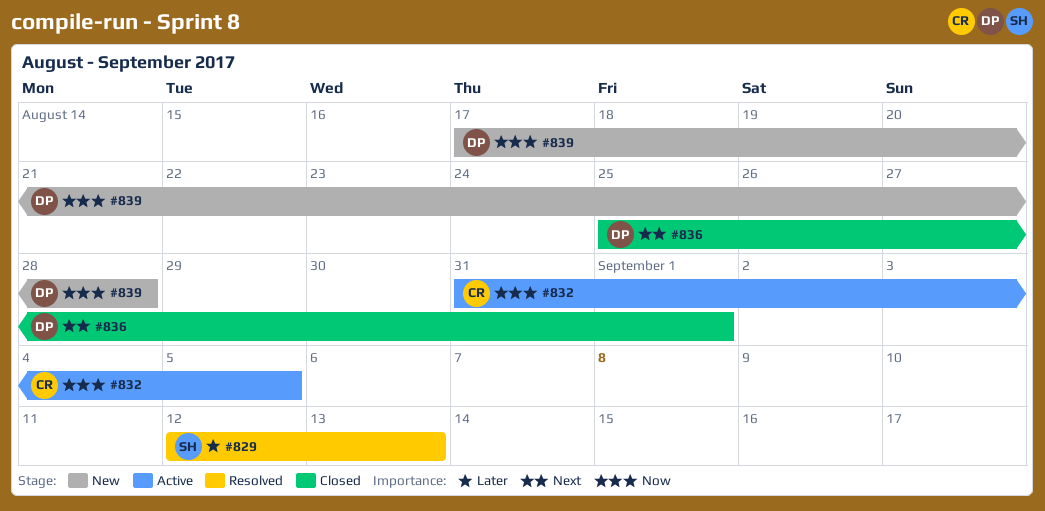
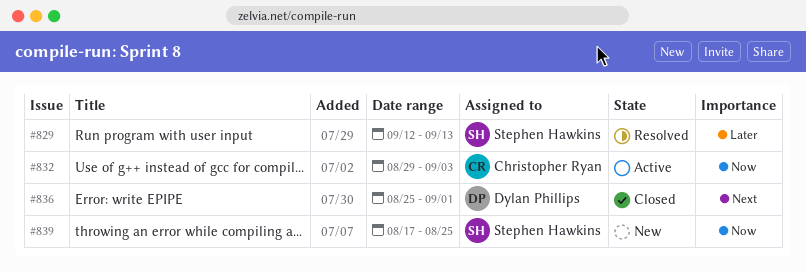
#832, start: Aug 31 -> Aug 29
#832, due: Sep 5 -> Sep 3
#839, owner: Dylan Phillips -> Stephen Hawkins
#839, due: Aug 28 -> Aug 25

